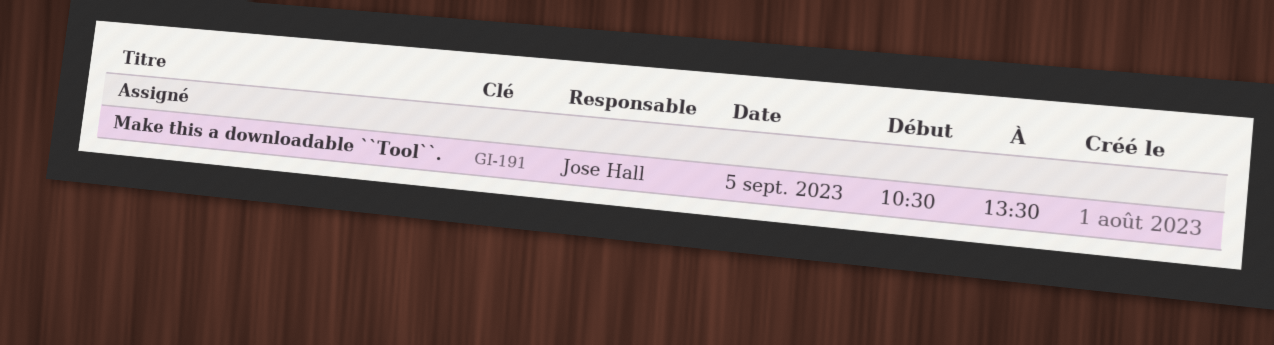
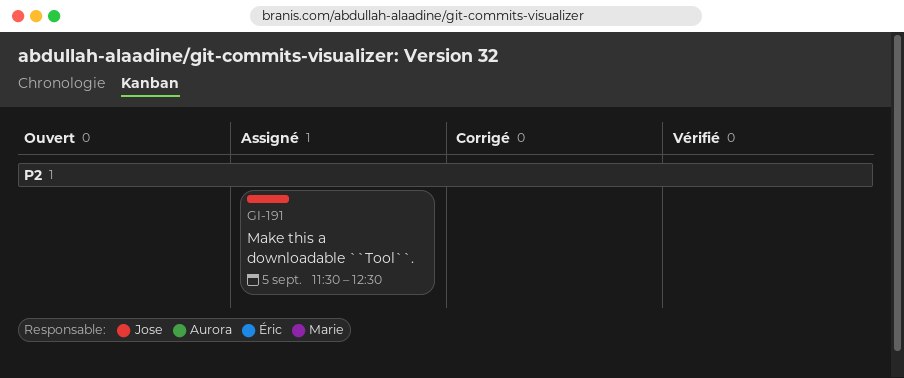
GI-191, begins: 10:30 -> 11:30
GI-191, ends: 13:30 -> 12:30

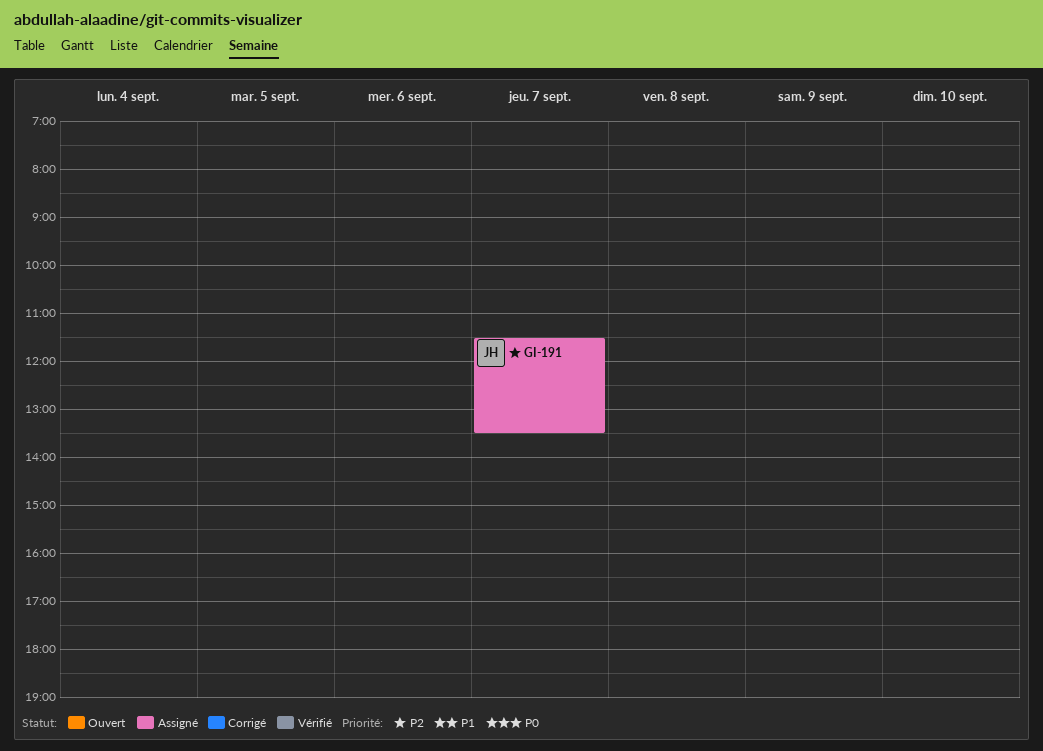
GI-191, day: Sep 5 -> Sep 7
GI-191, ends: 12:30 -> 13:30

